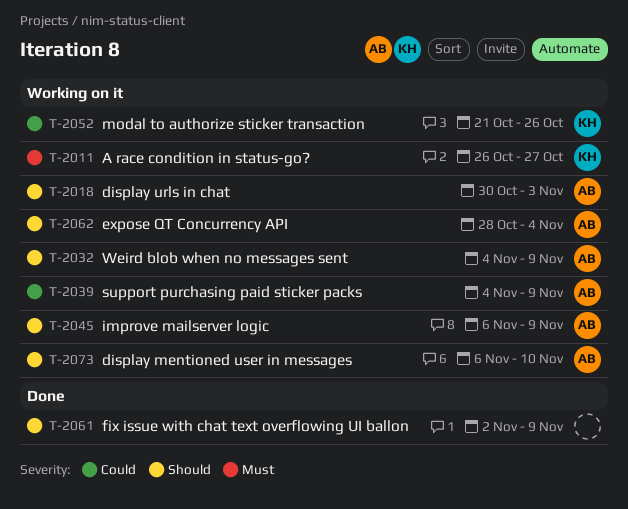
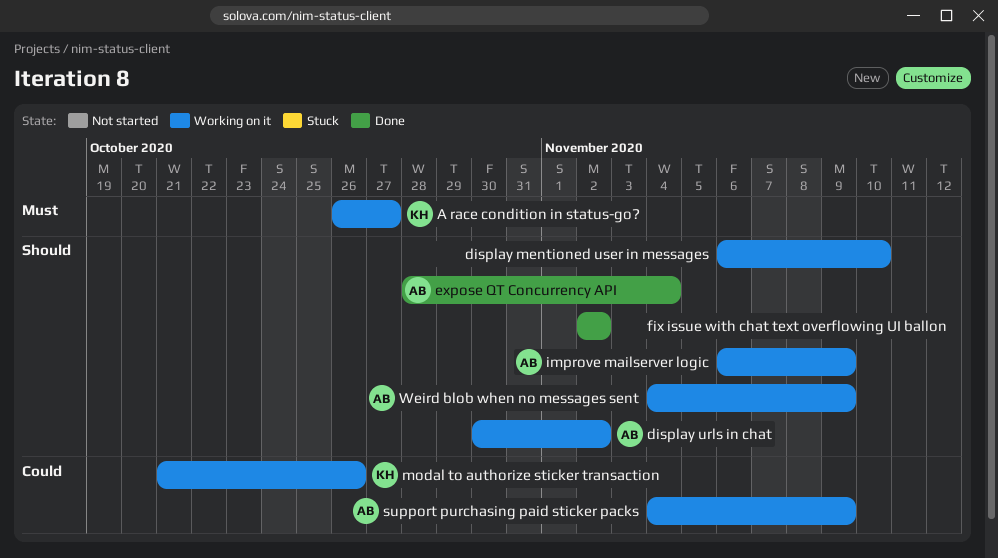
display mentioned user in messages, owner: AB -> none
display urls in chat, due: Nov 3 -> Nov 2
expose QT Concurrency API, status: Working on it -> Done
fix issue with chat text overflowing UI ballon, due: Nov 9 -> Nov 2

